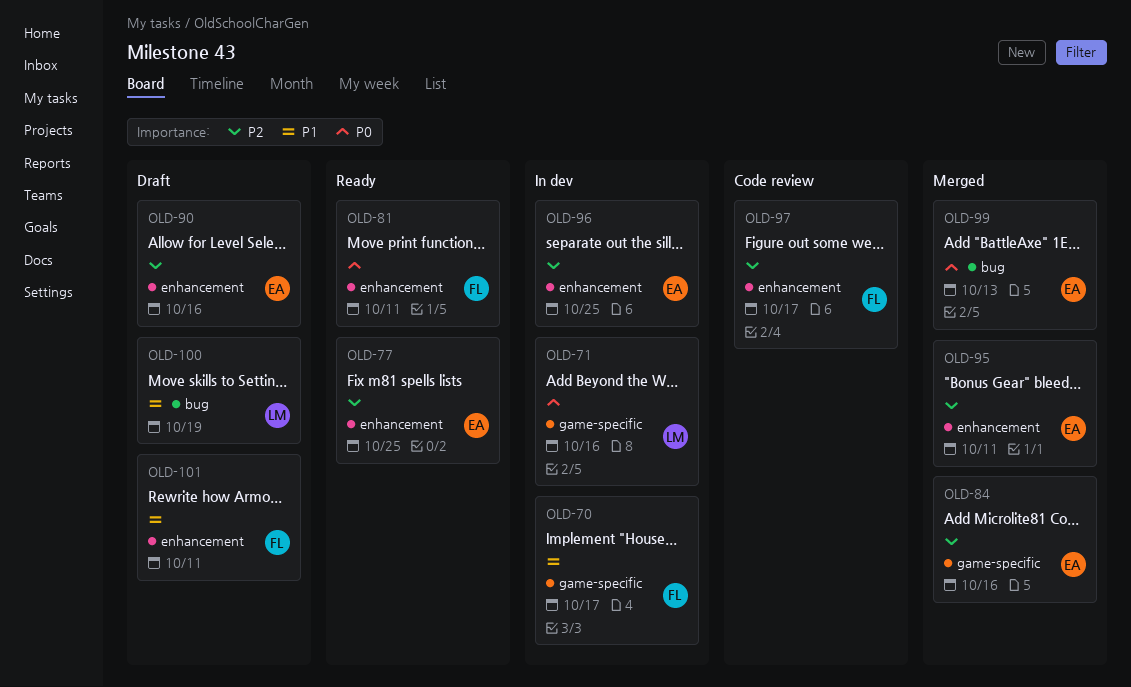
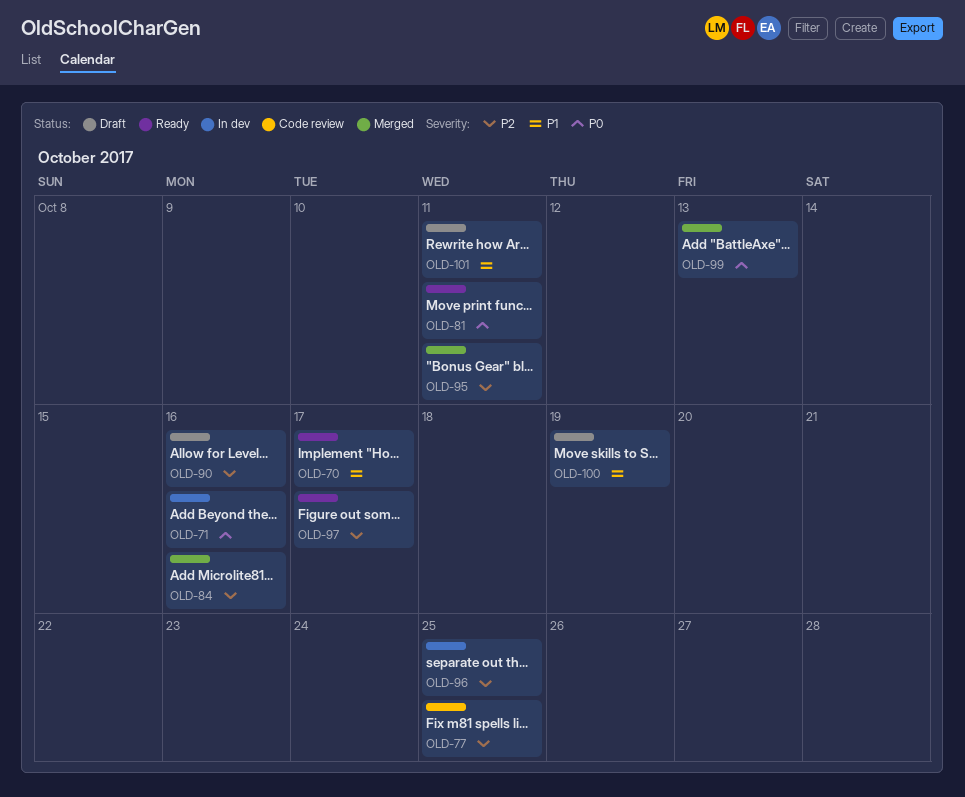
OLD-70, status: In dev -> Ready
OLD-77, status: Ready -> Code review
OLD-97, status: Code review -> Ready

